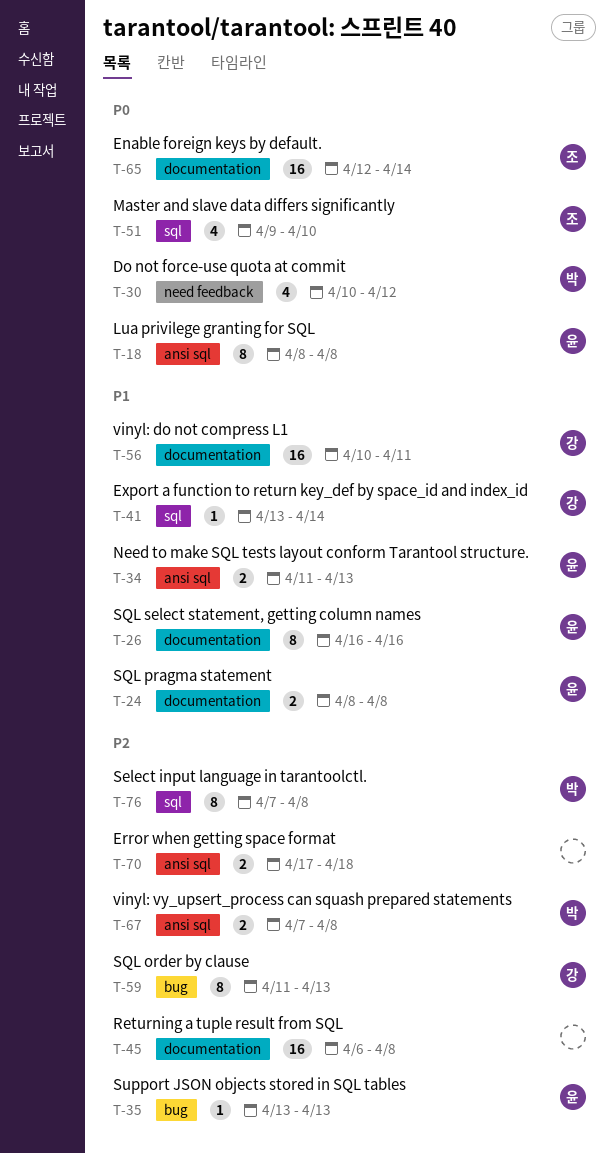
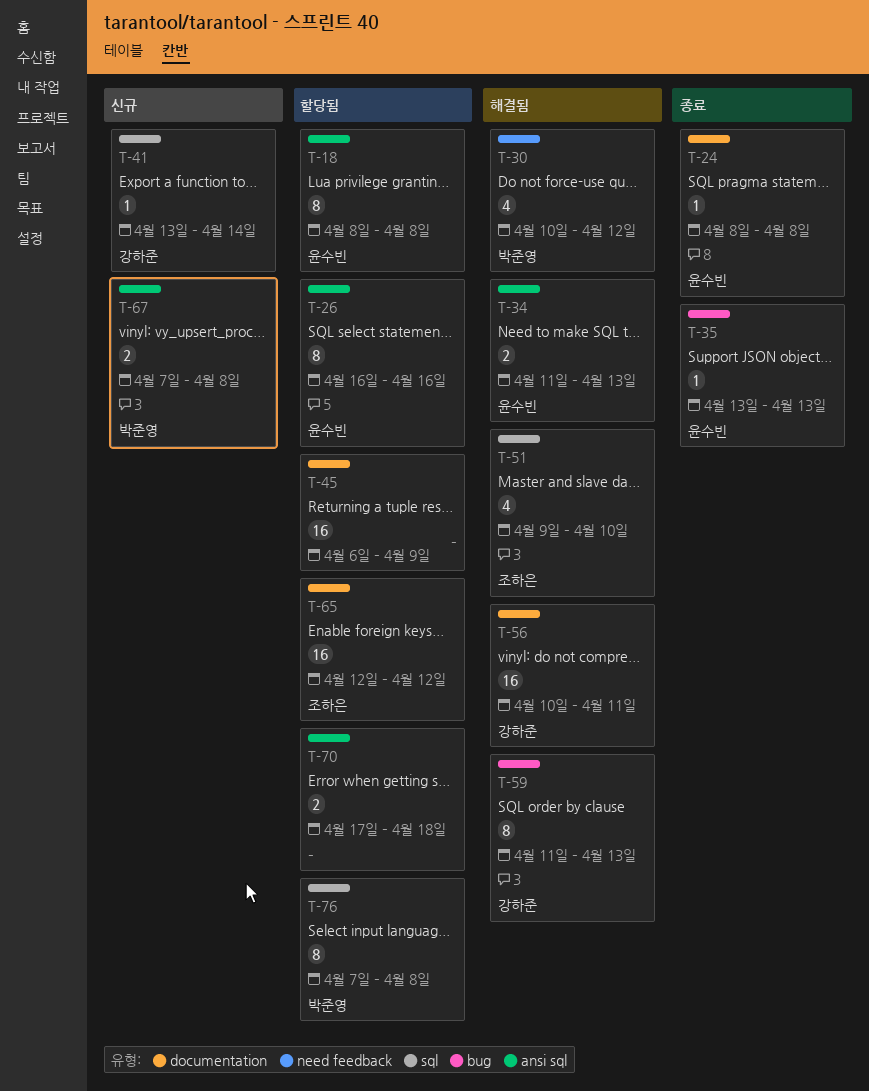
T-24, estimate: 2 -> 1
T-26, label: documentation -> ansi sql
T-45, due: Apr 8 -> Apr 9
T-65, due: Apr 14 -> Apr 12

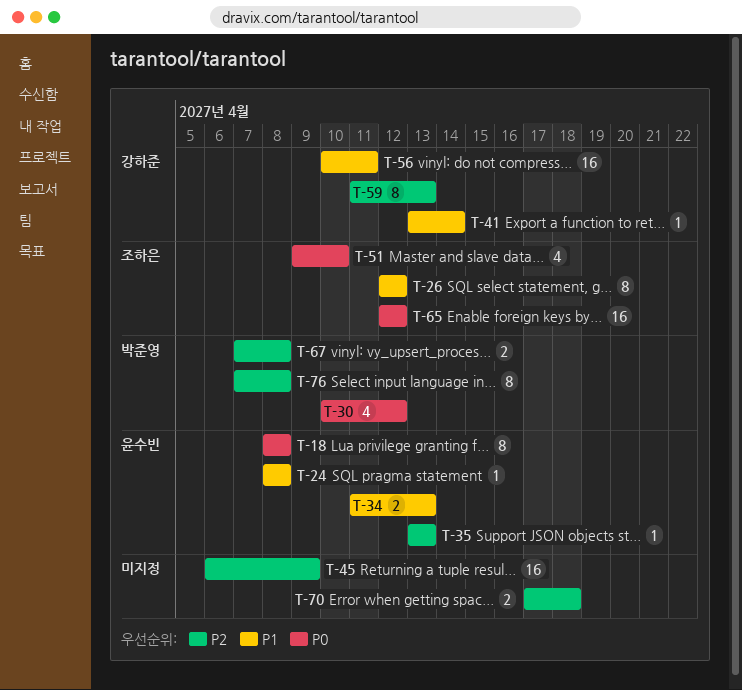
T-26, owner: 윤수빈 -> 조하은
T-26, start: Apr 16 -> Apr 12
T-26, due: Apr 16 -> Apr 12

